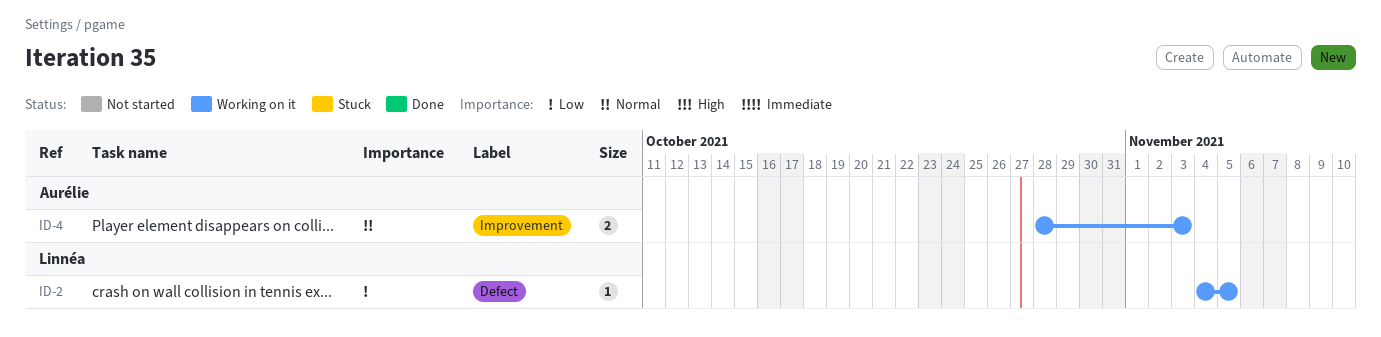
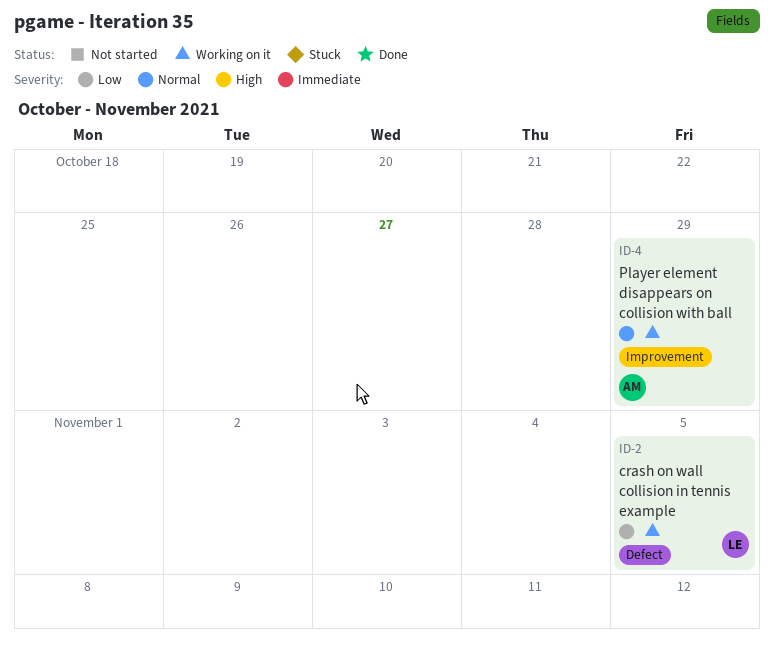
ID-4, due: Nov 3 -> Oct 29

